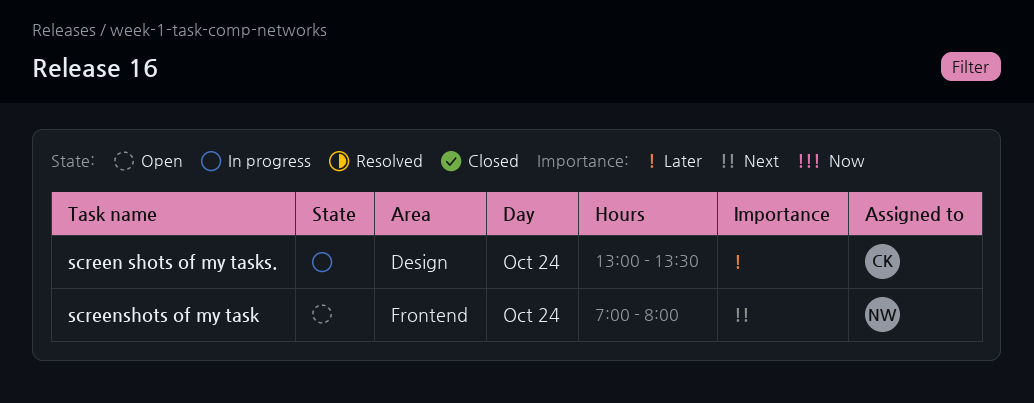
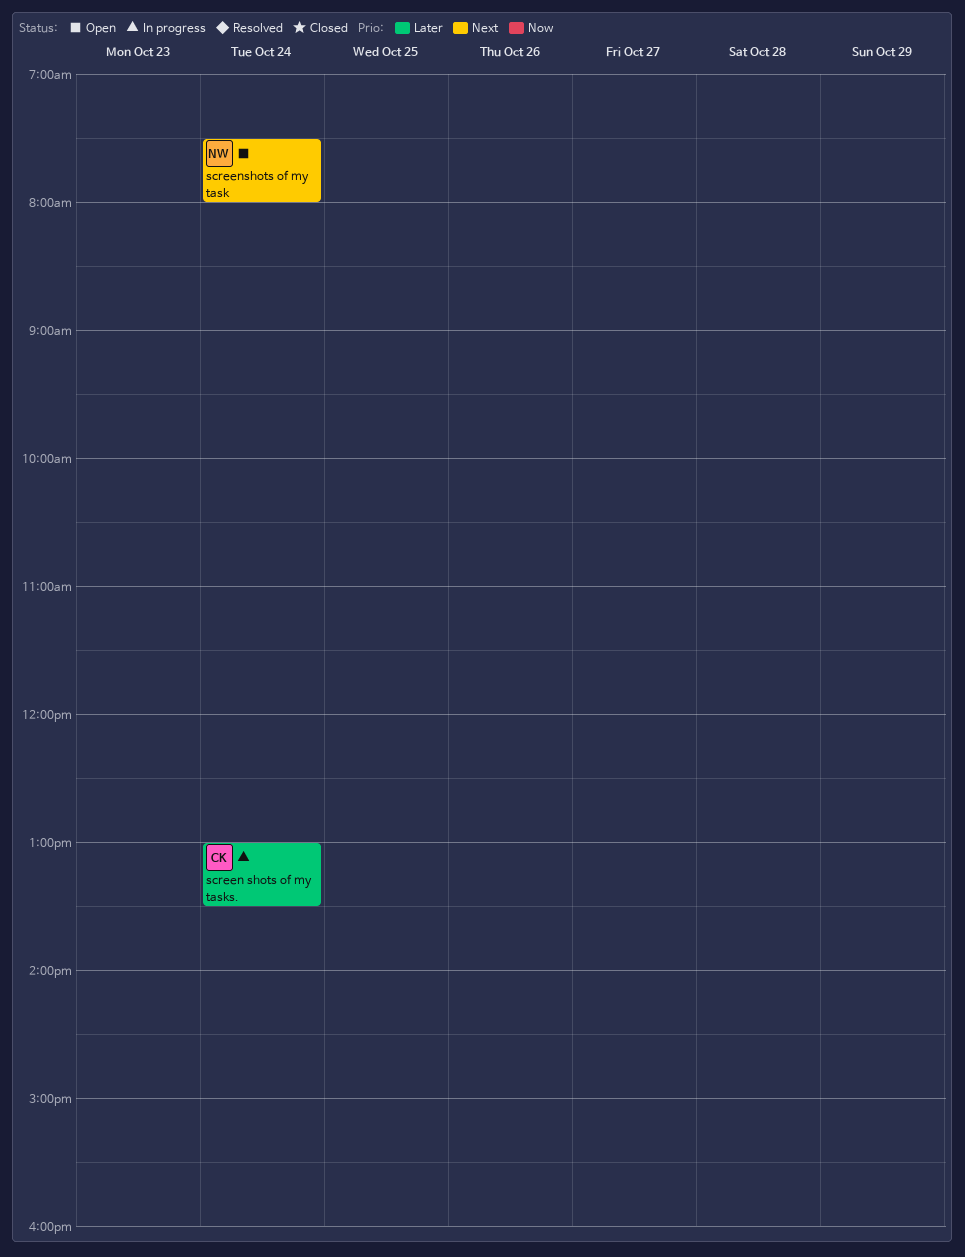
screenshots of my task, begins: 07:00 -> 07:30

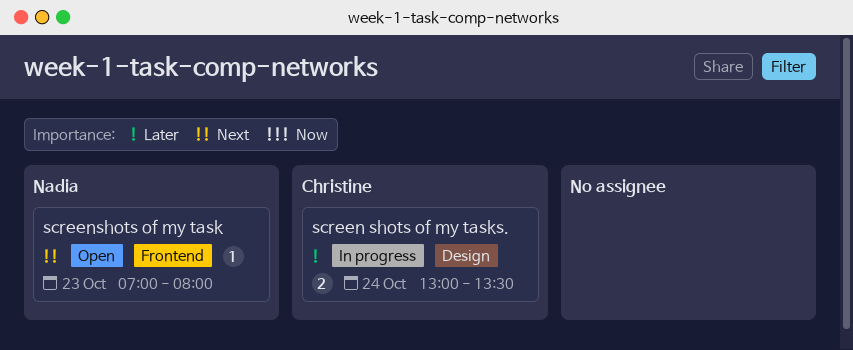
screenshots of my task, day: Oct 24 -> Oct 23
screenshots of my task, begins: 07:30 -> 07:00

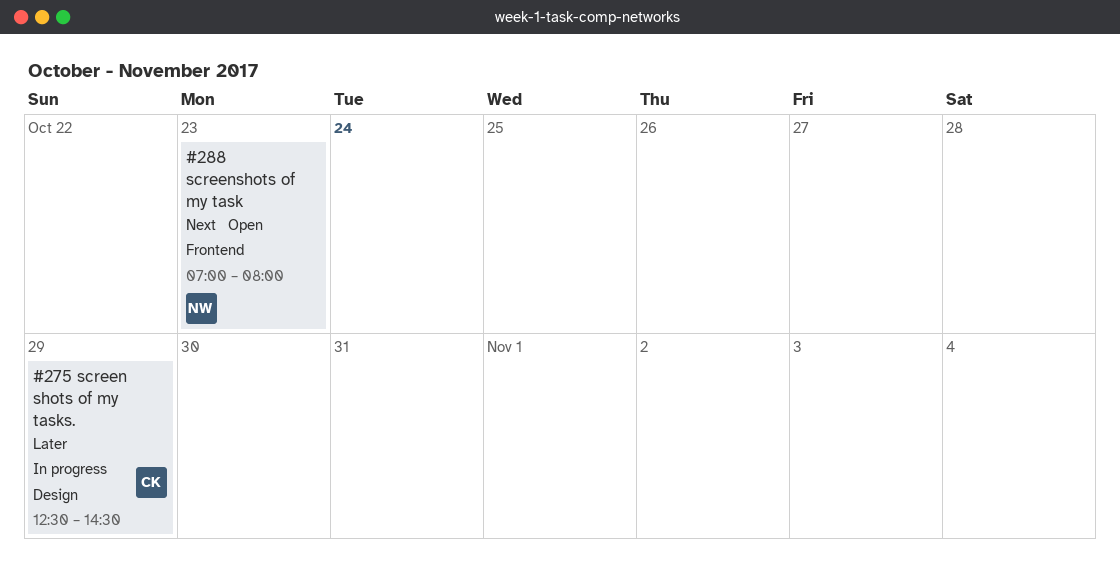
screen shots of my tasks., day: Oct 24 -> Oct 29
screen shots of my tasks., begins: 13:00 -> 12:30
screen shots of my tasks., ends: 13:30 -> 14:30

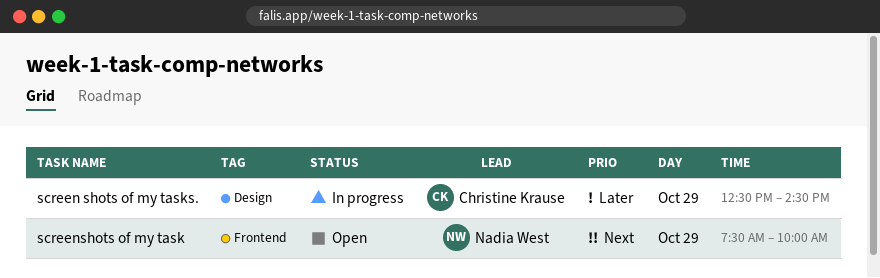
screenshots of my task, day: Oct 23 -> Oct 29
screenshots of my task, begins: 07:00 -> 07:30
screenshots of my task, ends: 08:00 -> 10:00

